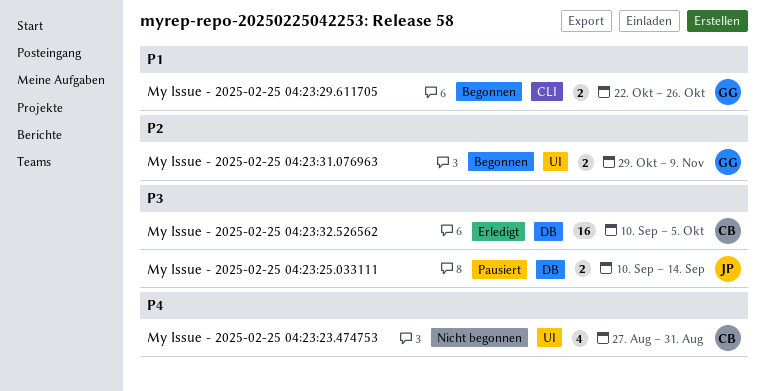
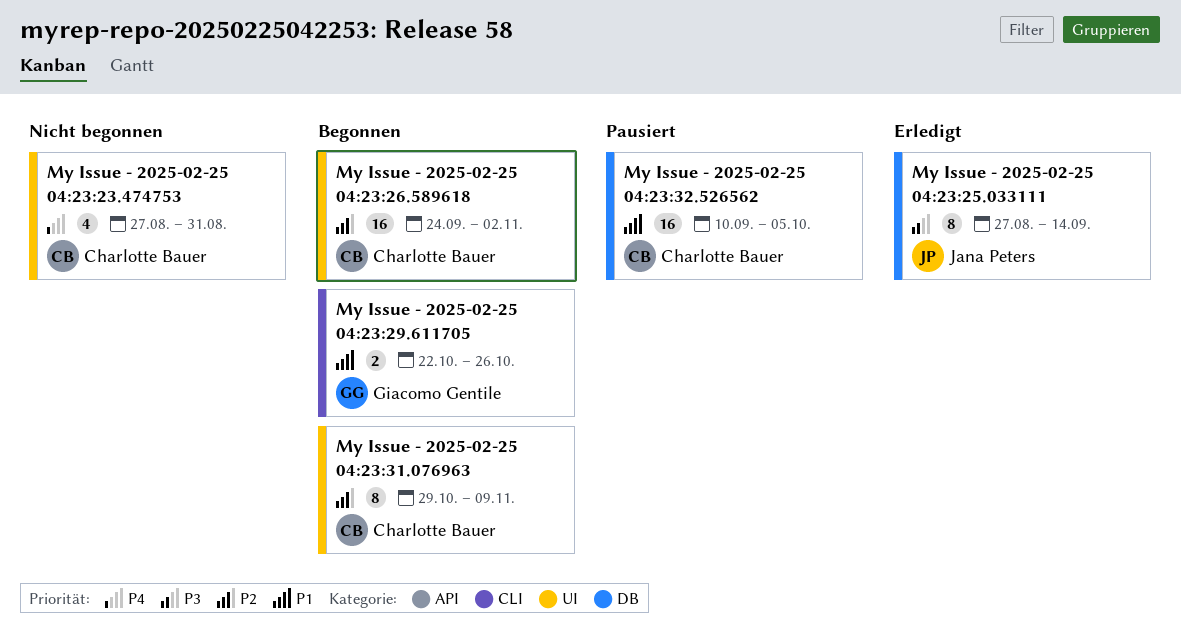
My Issue - 2025-02-25 04:23:25.033111, status: Pausiert -> Erledigt
My Issue - 2025-02-25 04:23:25.033111, estimate: 2 -> 8
My Issue - 2025-02-25 04:23:25.033111, start: Sep 10 -> Aug 27
My Issue - 2025-02-25 04:23:26.589618: none -> present
My Issue - 2025-02-25 04:23:31.076963, owner: Giacomo Gentile -> Charlotte Bauer
My Issue - 2025-02-25 04:23:31.076963, estimate: 2 -> 8
My Issue - 2025-02-25 04:23:32.526562, status: Erledigt -> Pausiert
My Issue - 2025-02-25 04:23:32.526562, priority: P3 -> P1

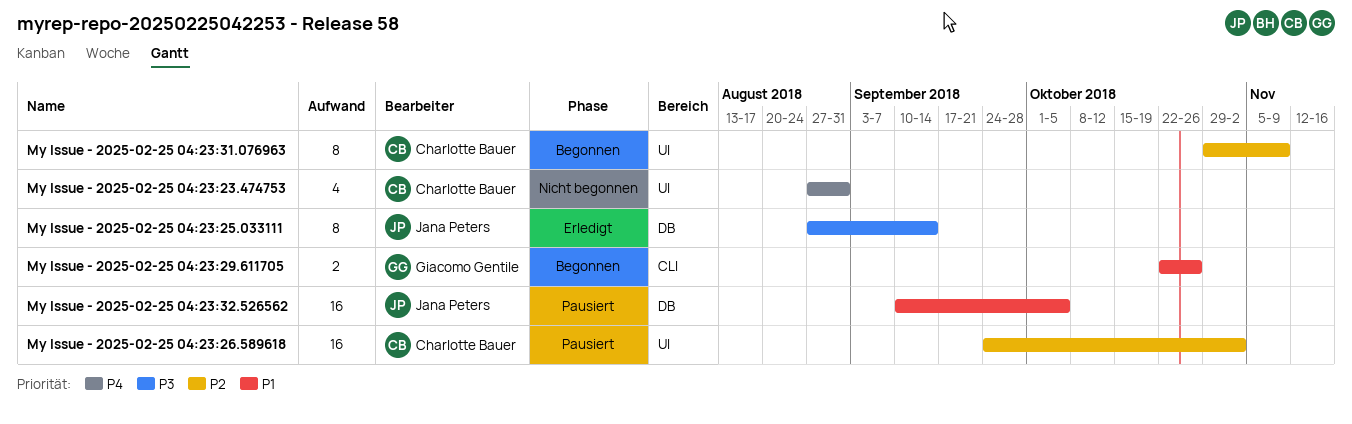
My Issue - 2025-02-25 04:23:26.589618, status: Begonnen -> Pausiert
My Issue - 2025-02-25 04:23:32.526562, owner: Charlotte Bauer -> Jana Peters

